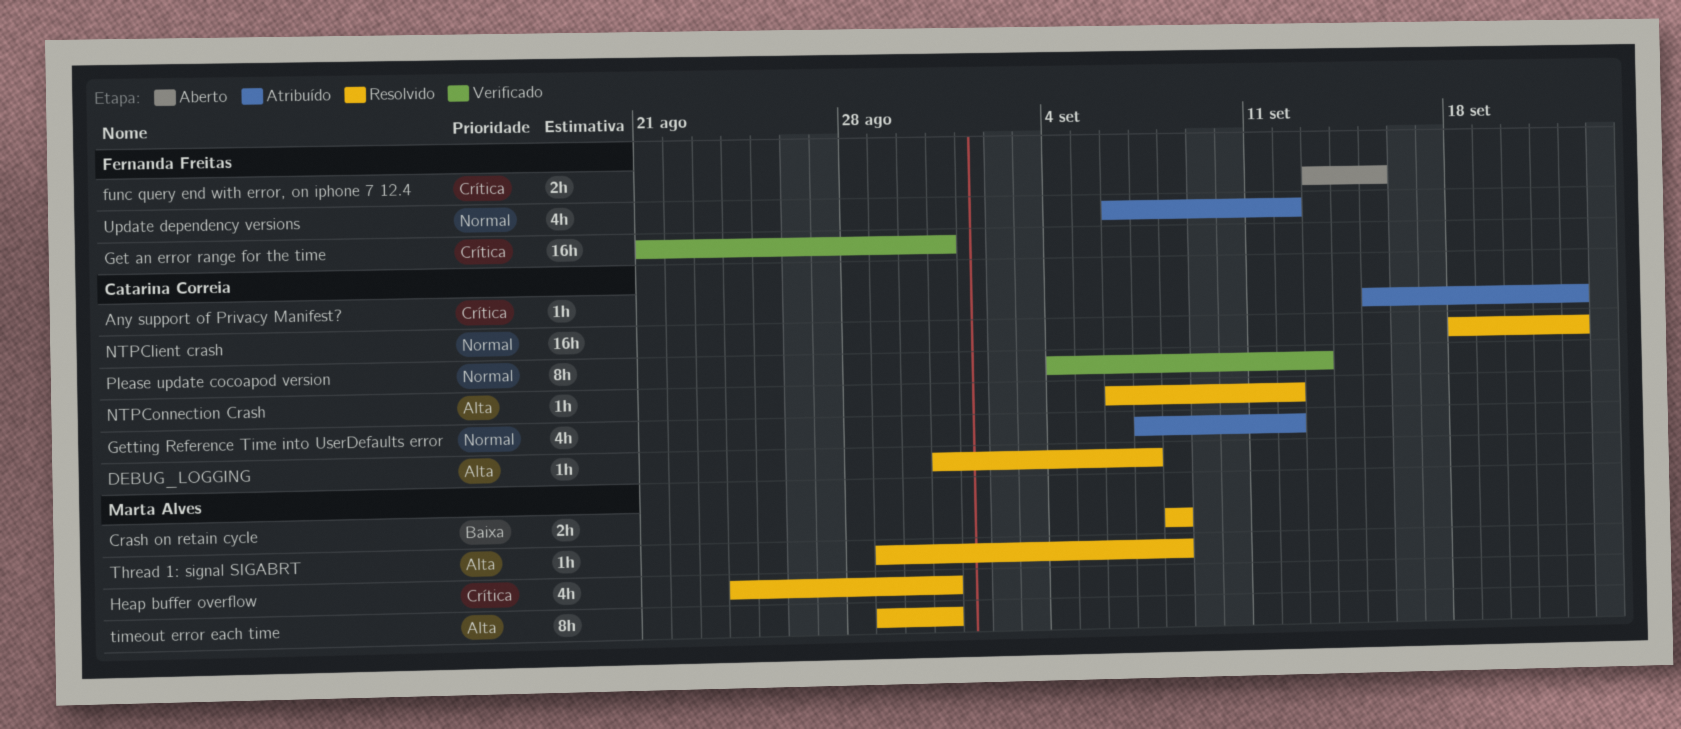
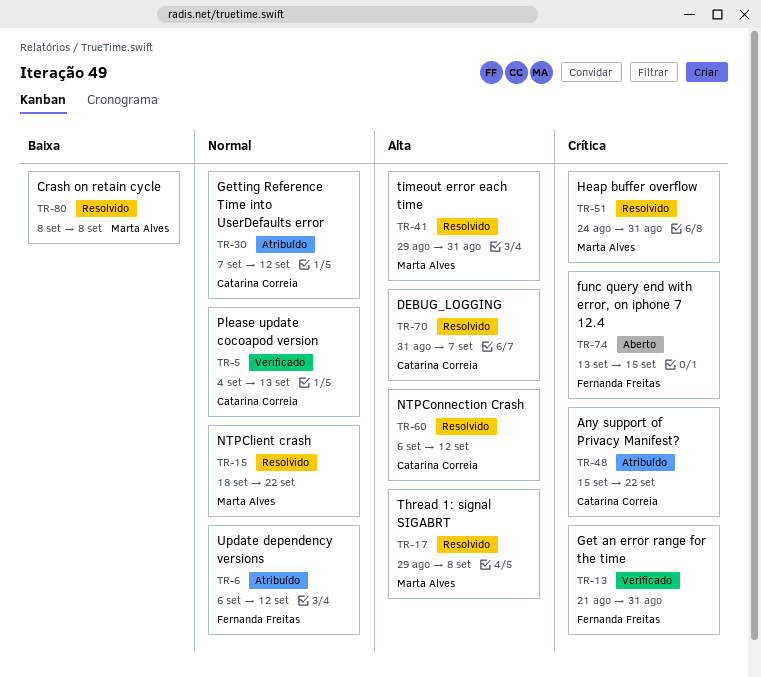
NTPClient crash, owner: Catarina Correia -> Marta Alves

